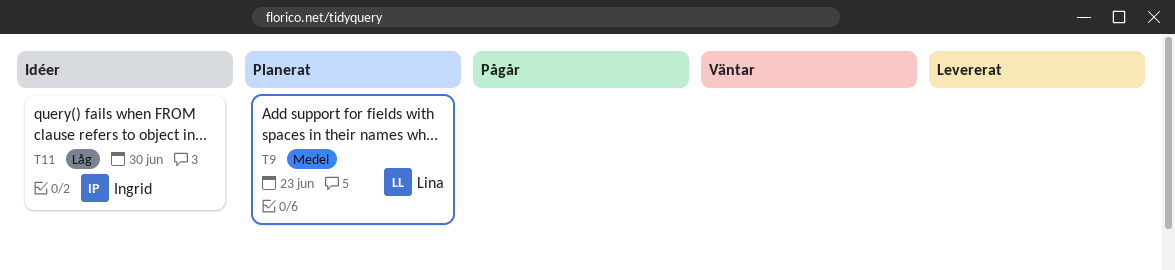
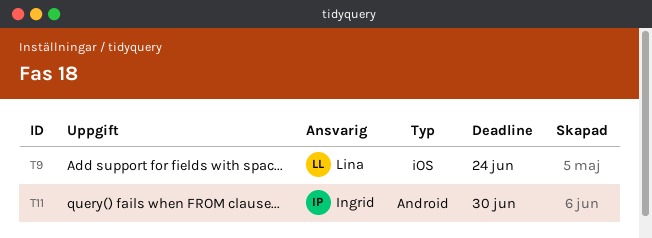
T9, due: Jun 23 -> Jun 24

